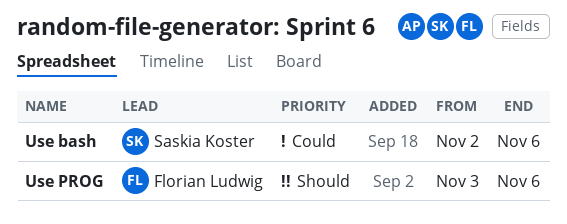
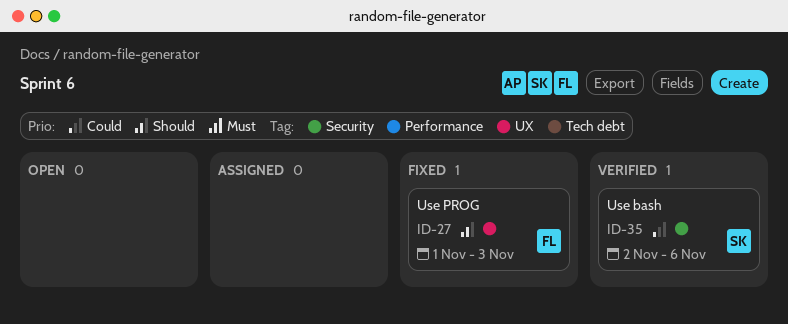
Use PROG, start: Nov 3 -> Nov 1
Use PROG, due: Nov 6 -> Nov 3

